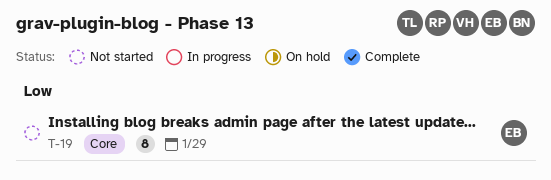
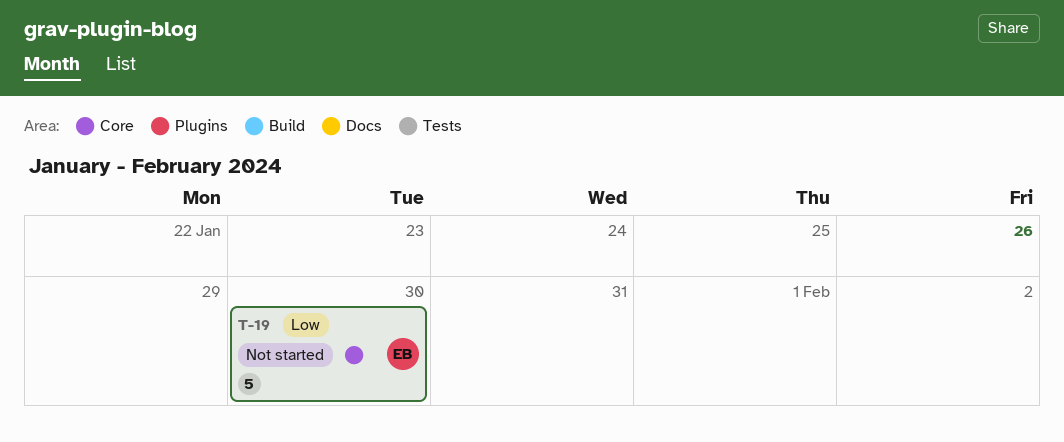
T-19, estimate: 8 -> 5
T-19, due: Jan 29 -> Jan 30

